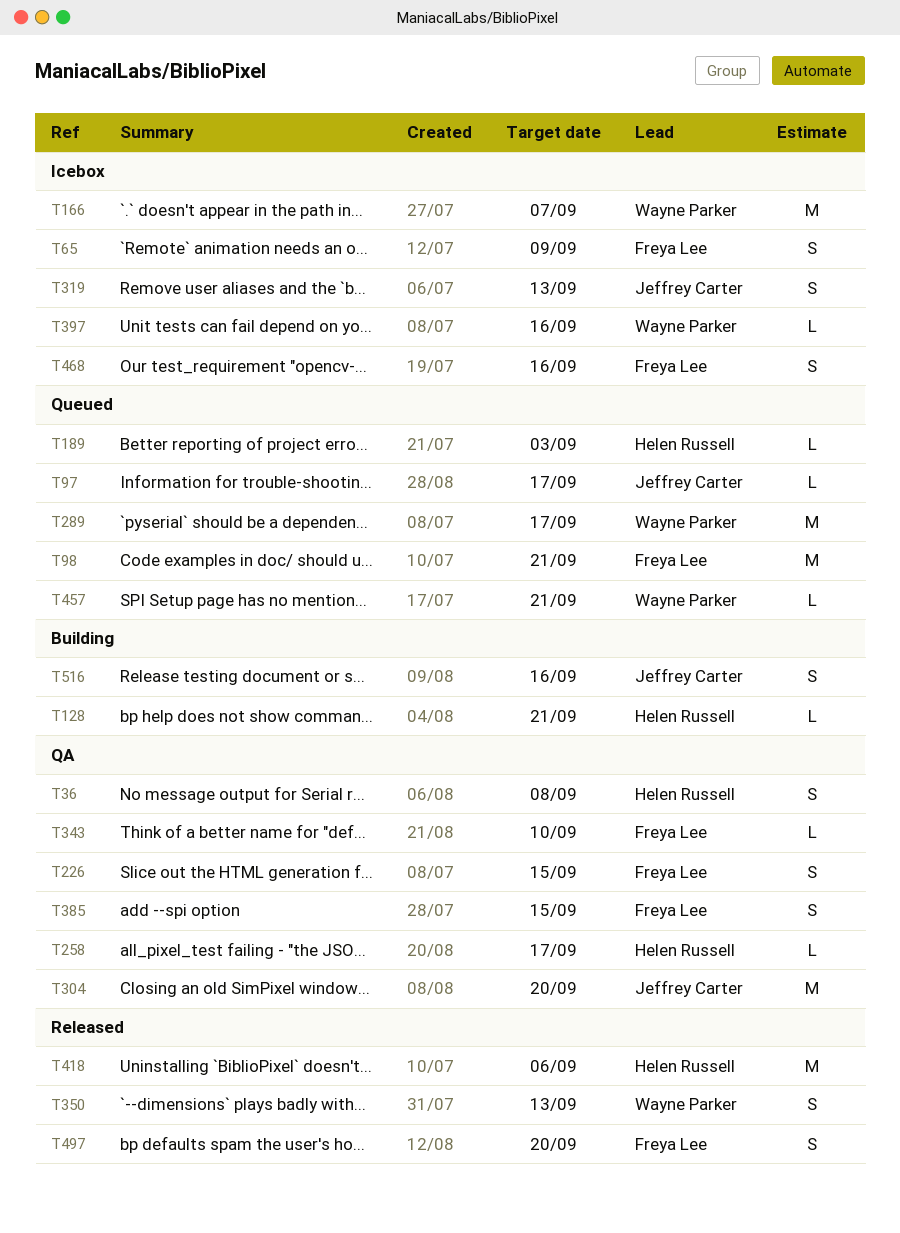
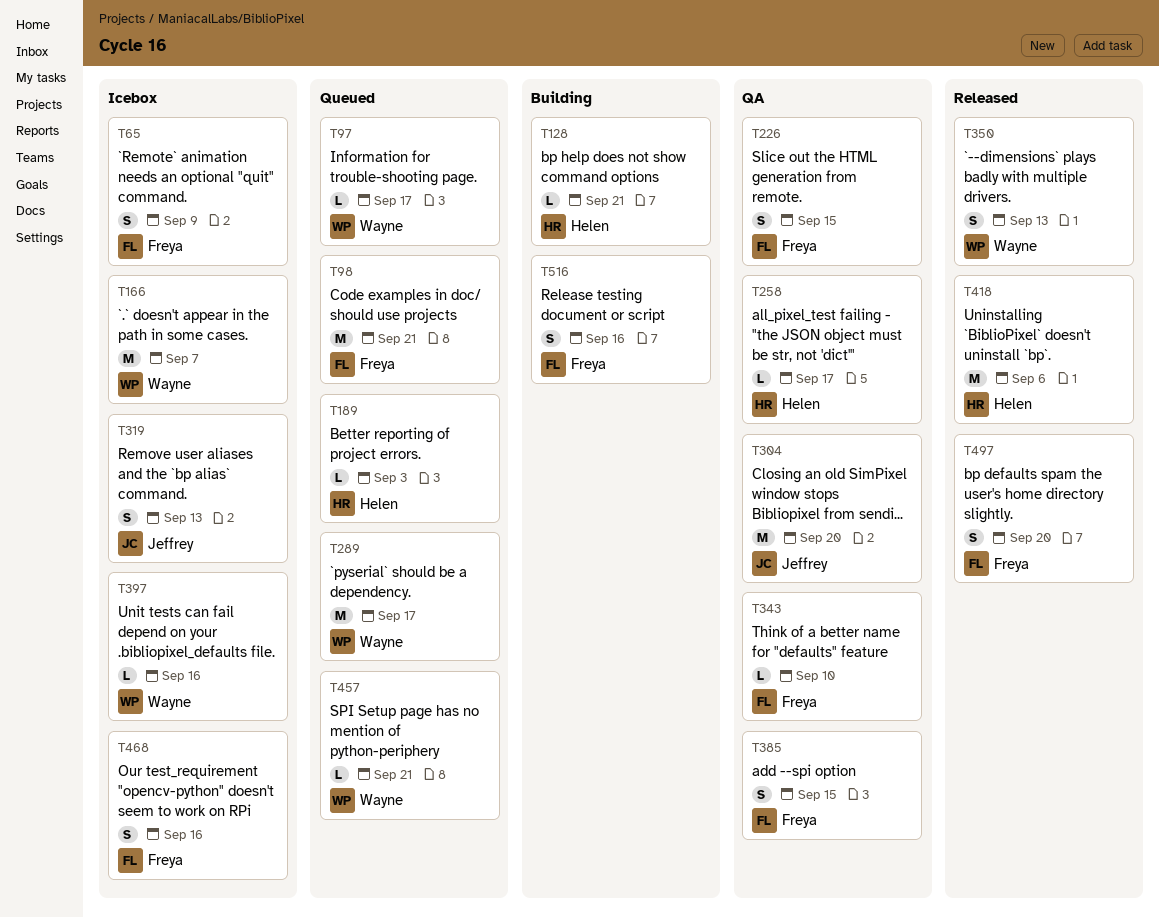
T36: present -> none
T97, owner: Jeffrey Carter -> Wayne Parker
T516, owner: Jeffrey Carter -> Freya Lee

